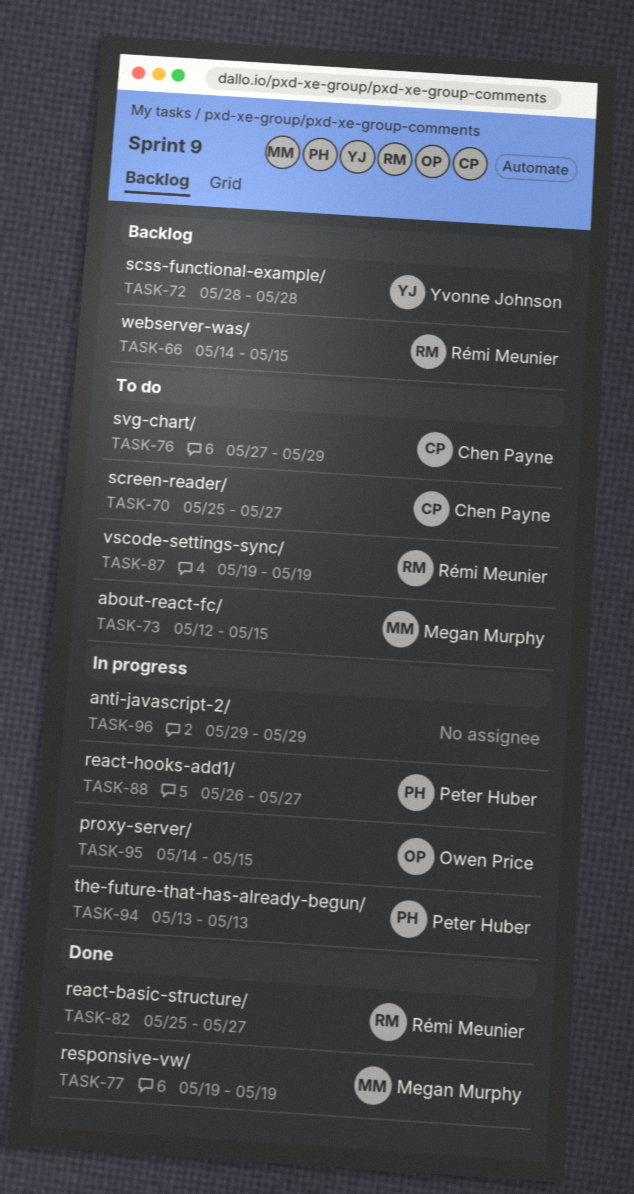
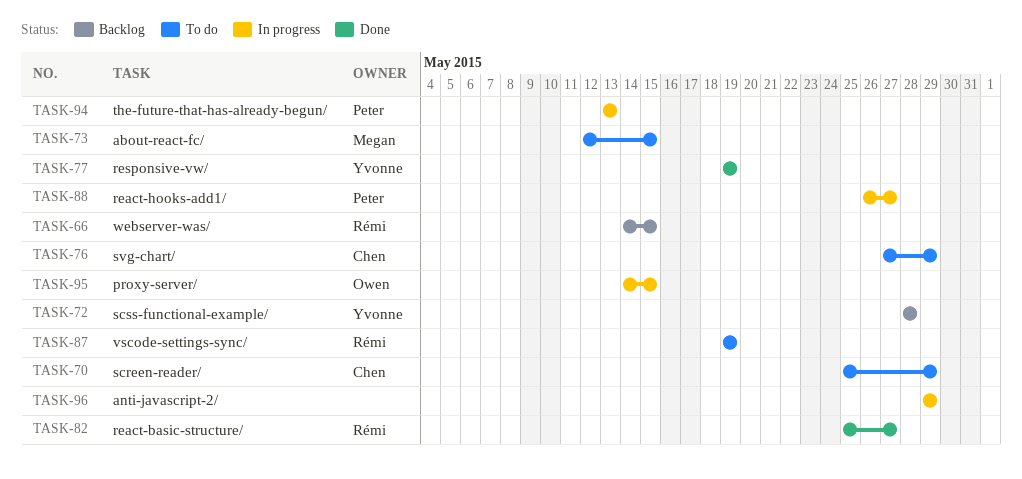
TASK-70, due: May 27 -> May 29
TASK-77, owner: Megan Murphy -> Yvonne Johnson

